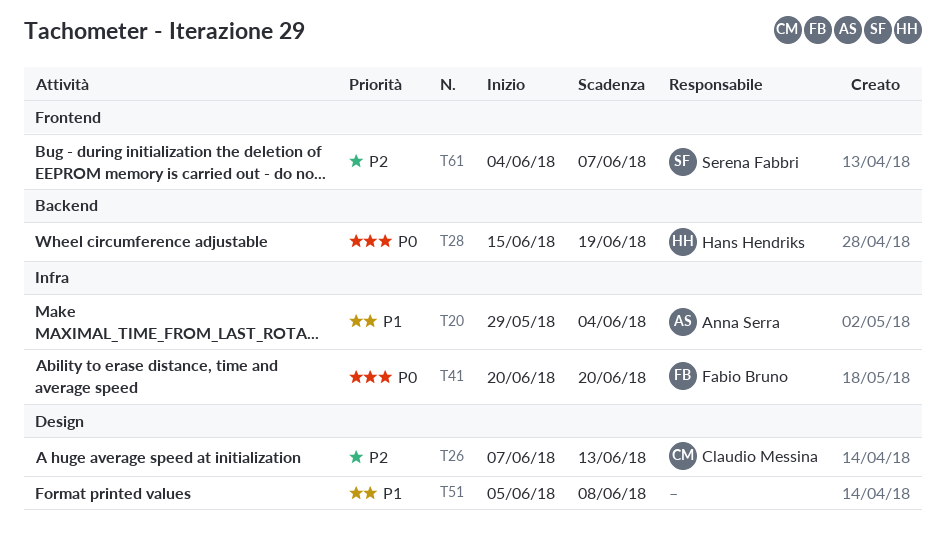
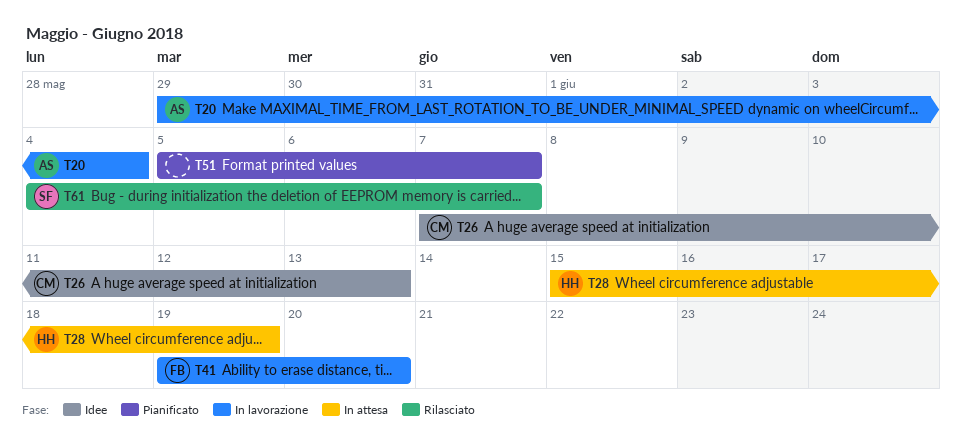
T41, start: Jun 20 -> Jun 19
T51, due: Jun 8 -> Jun 7

